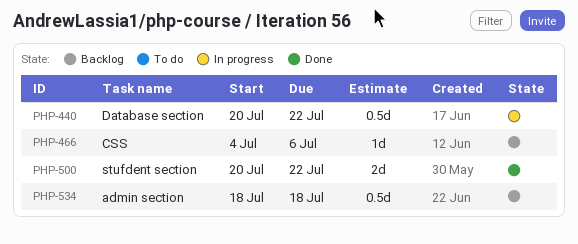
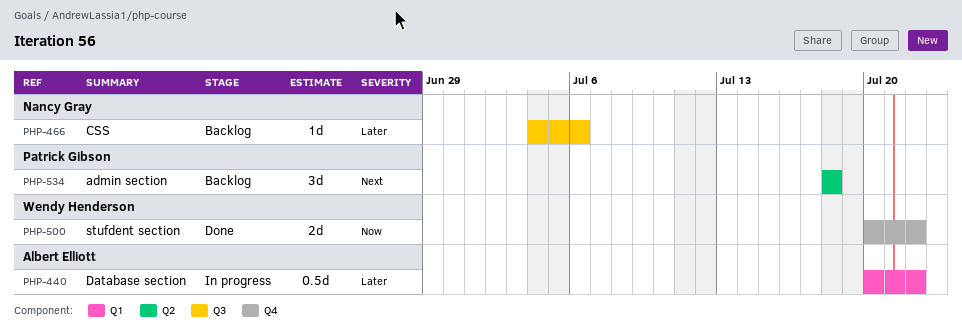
PHP-534, estimate: 0.5d -> 3d

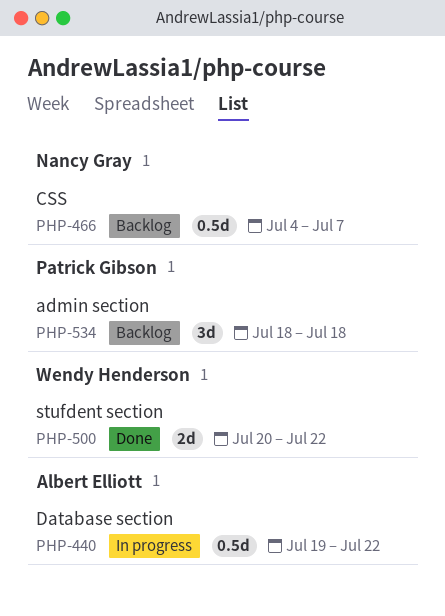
PHP-440, start: Jul 20 -> Jul 19
PHP-466, estimate: 1d -> 0.5d
PHP-466, due: Jul 6 -> Jul 7

